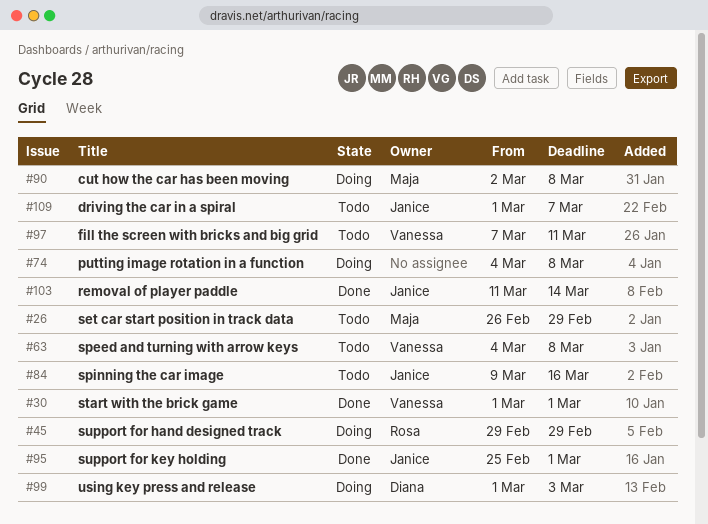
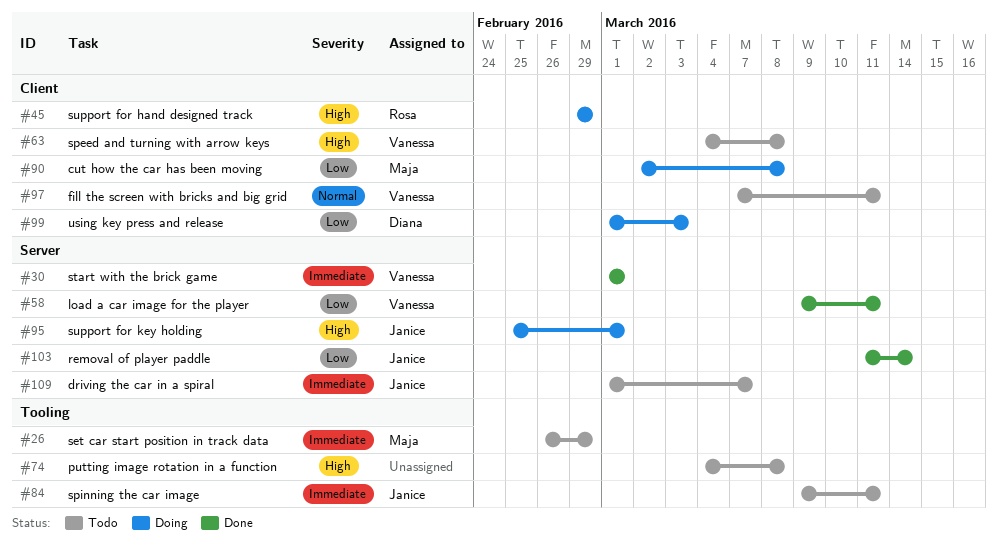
#58: none -> present
#74, status: Doing -> Todo
#84, due: Mar 16 -> Mar 11
#95, status: Done -> Doing

